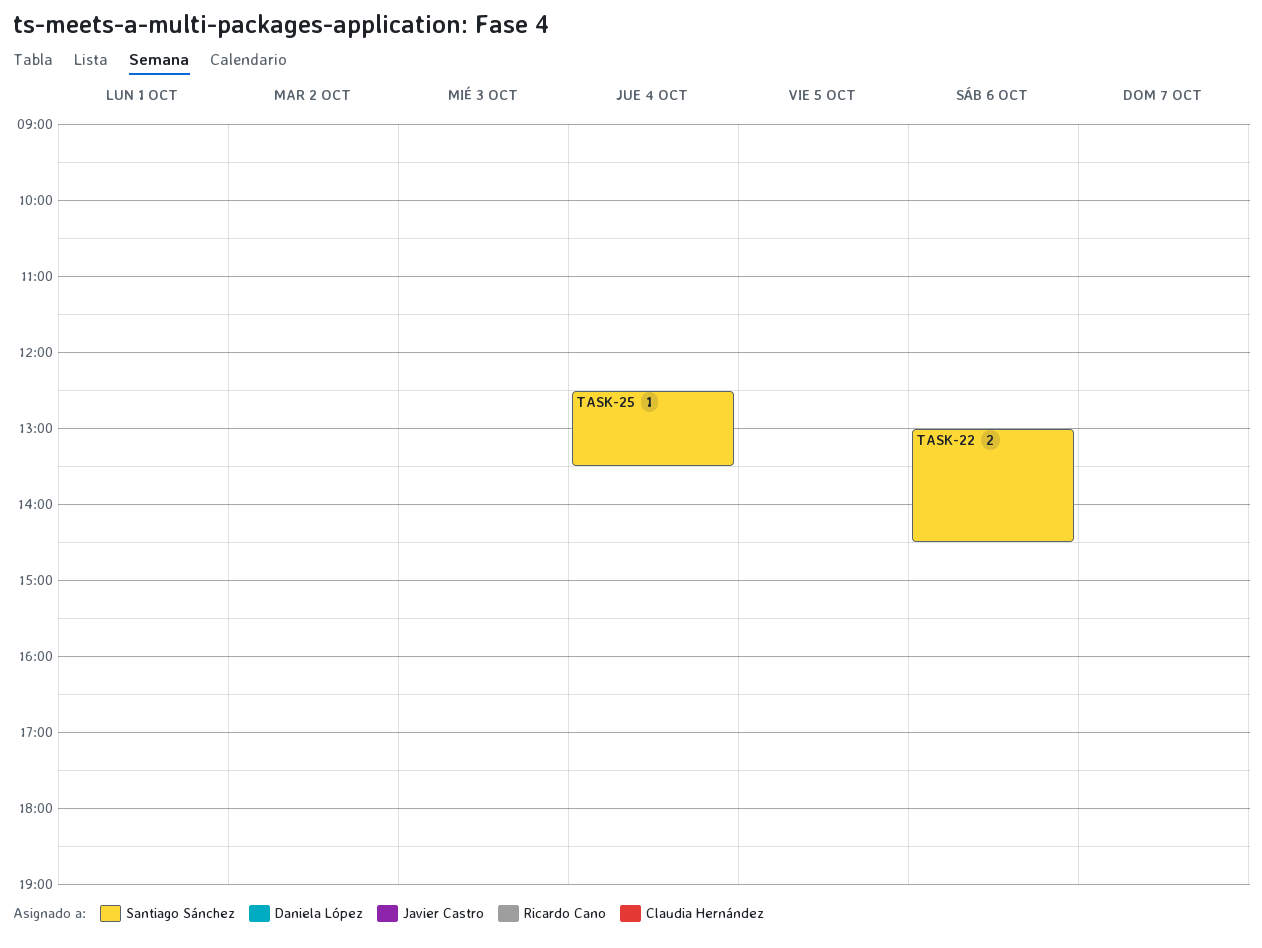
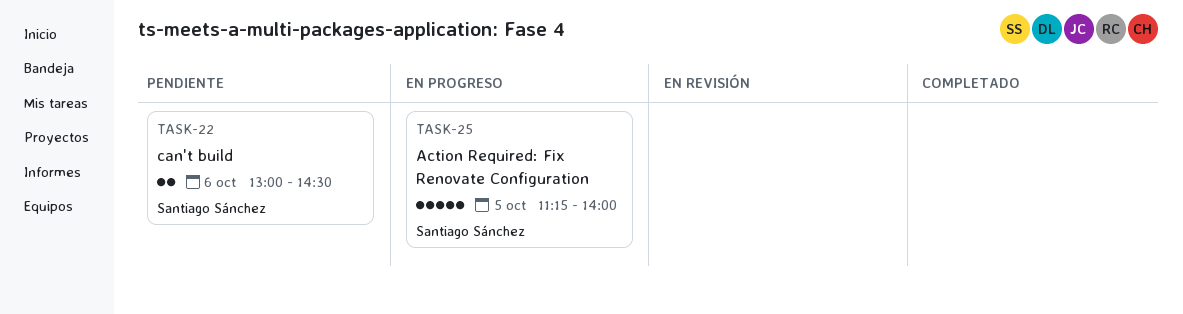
TASK-25, estimate: 1 -> 5
TASK-25, day: Oct 4 -> Oct 5
TASK-25, begins: 12:30 -> 11:15
TASK-25, ends: 13:30 -> 14:00

